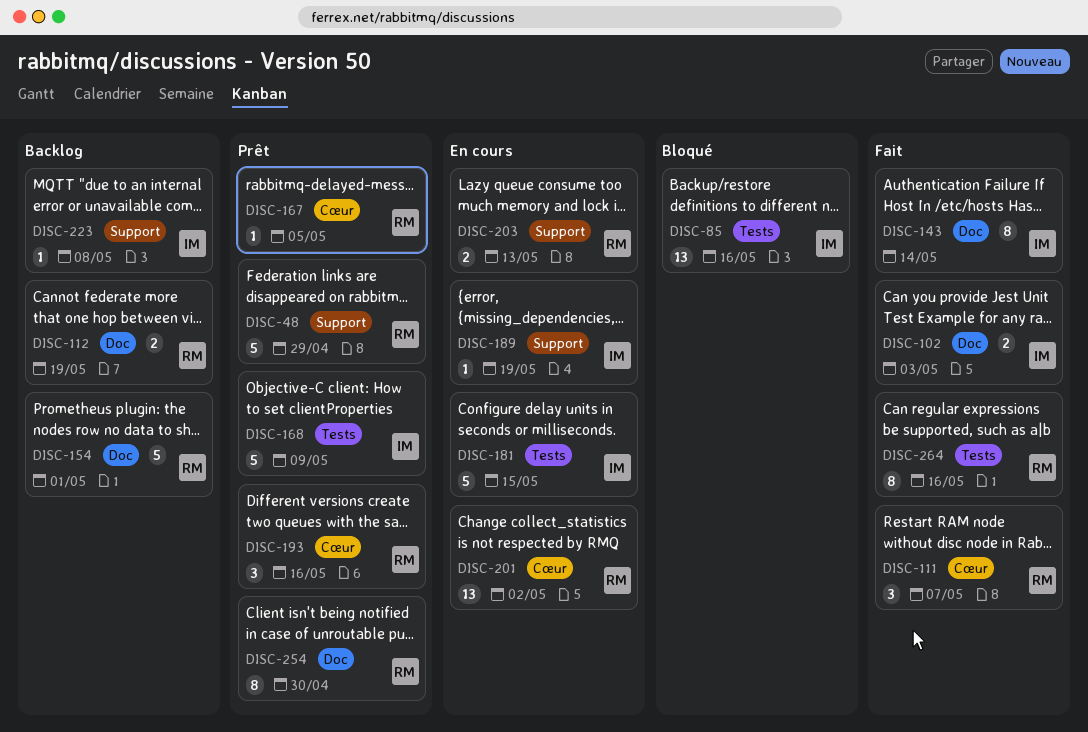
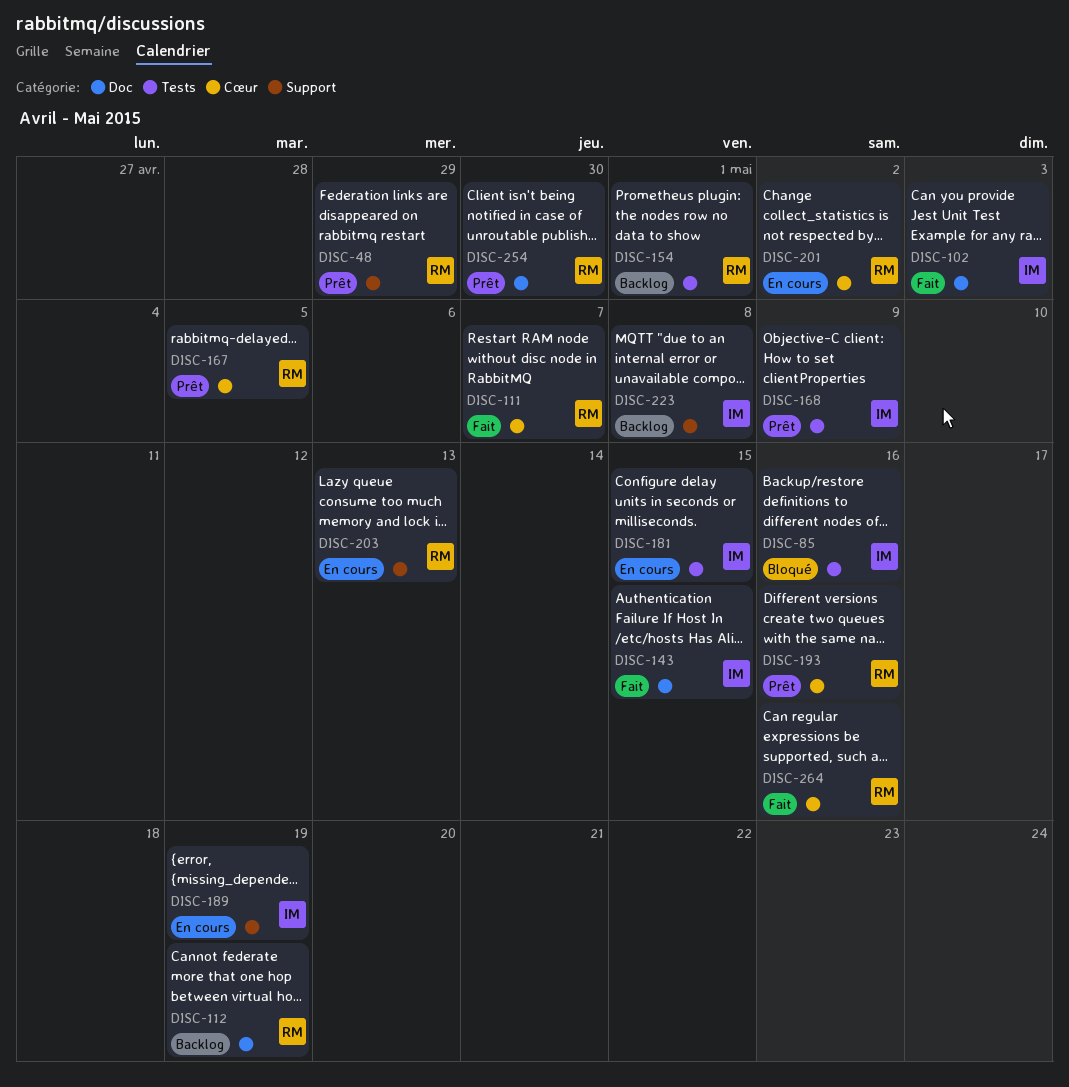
DISC-143, due: May 14 -> May 15
DISC-154, label: Doc -> Tests
DISC-264, label: Tests -> Cœur

